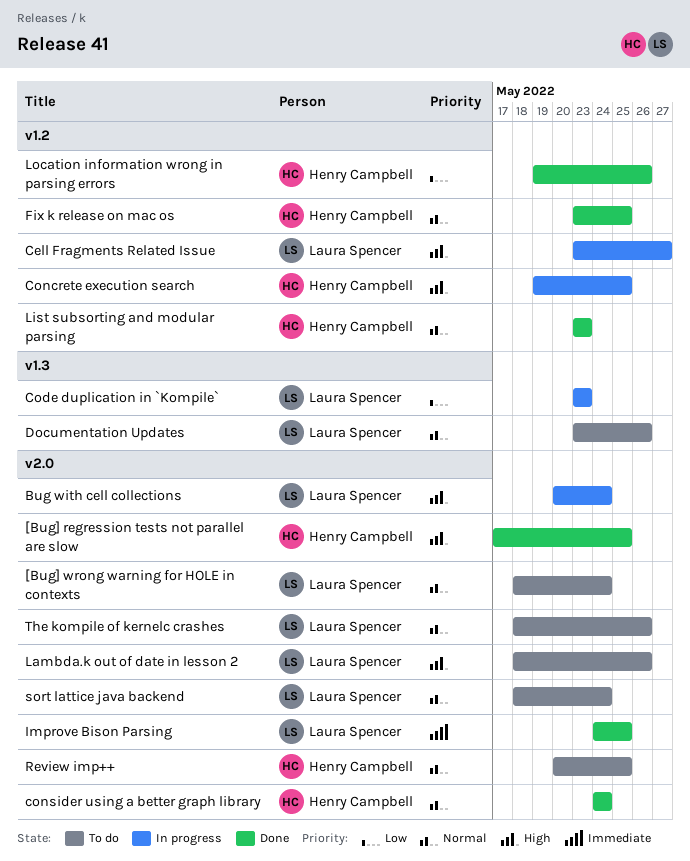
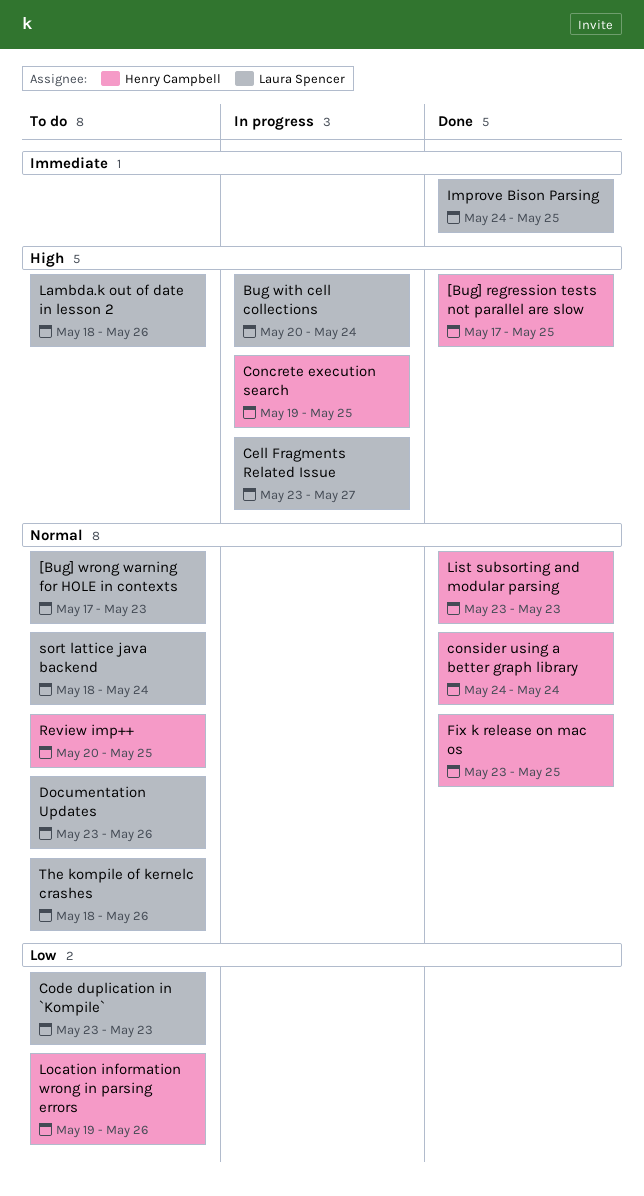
[Bug] wrong warning for HOLE in contexts, start: May 18 -> May 17
[Bug] wrong warning for HOLE in contexts, due: May 24 -> May 23
Code duplication in `Kompile`, status: In progress -> To do
Location information wrong in parsing errors, status: Done -> To do

